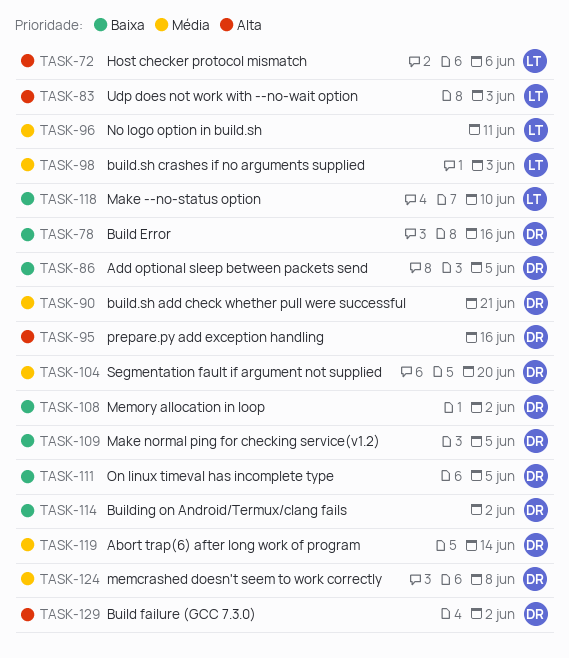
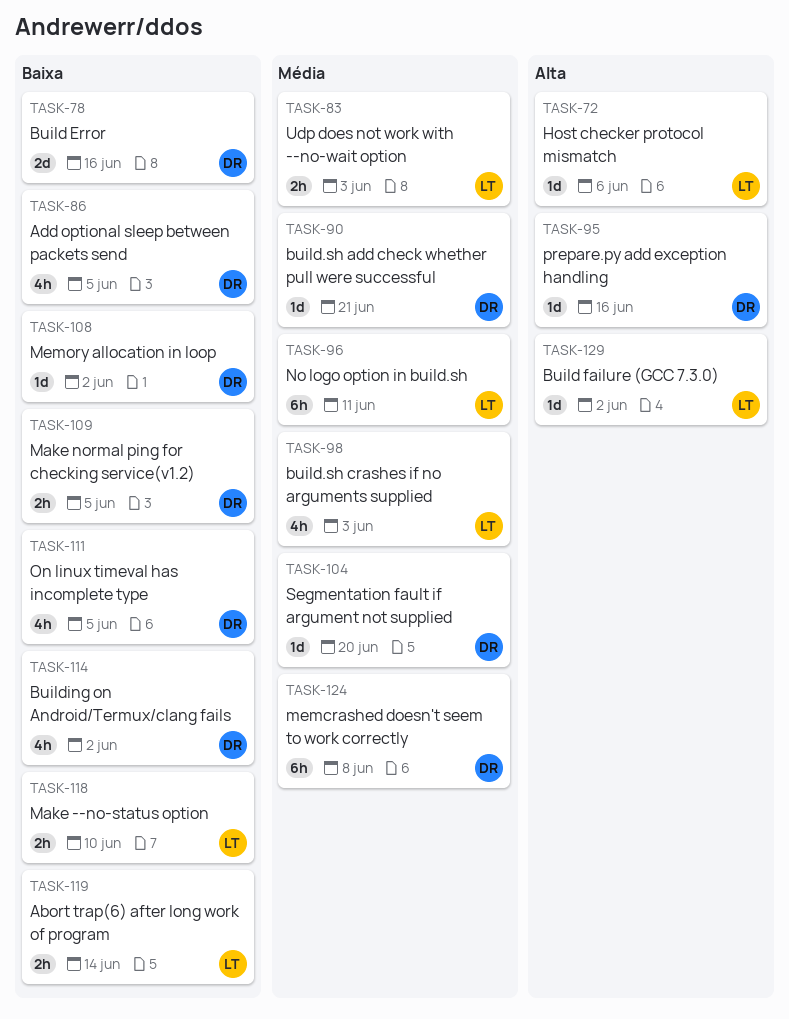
TASK-83, priority: Alta -> Média
TASK-119, owner: DR -> LT
TASK-119, priority: Média -> Baixa
TASK-129, owner: DR -> LT

